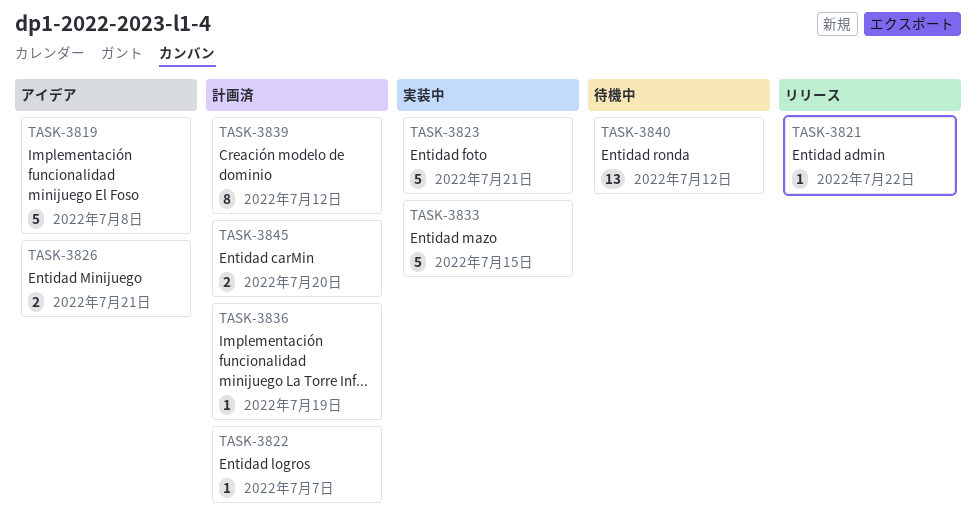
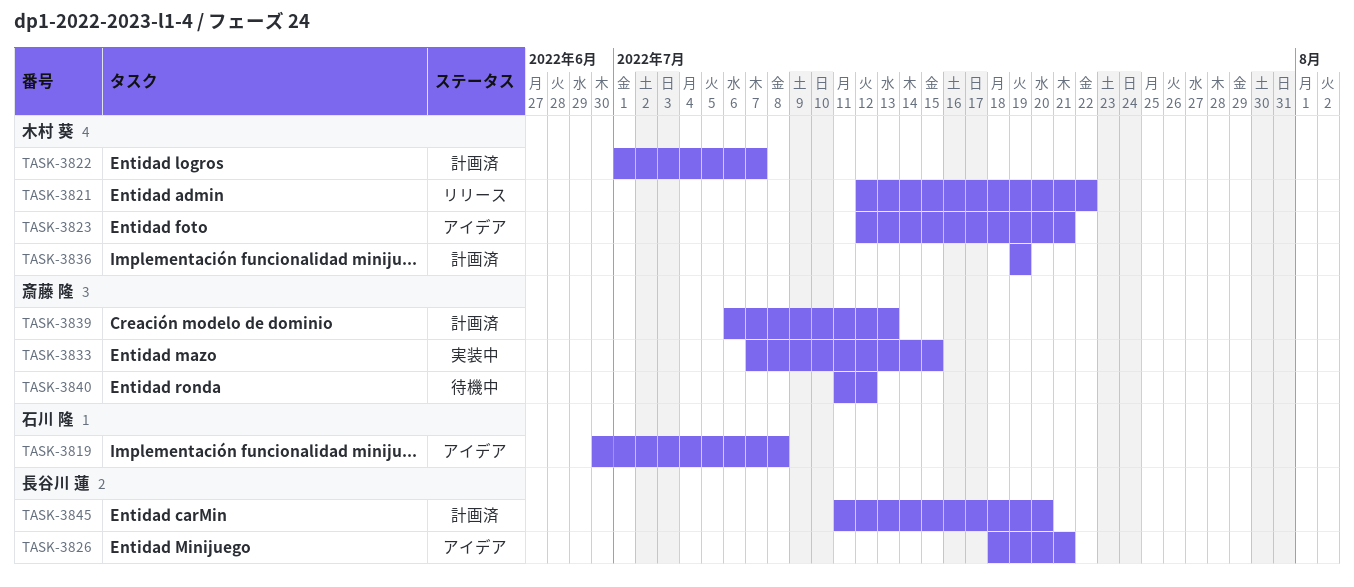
TASK-3823, status: 実装中 -> アイデア
TASK-3839, due: Jul 12 -> Jul 13

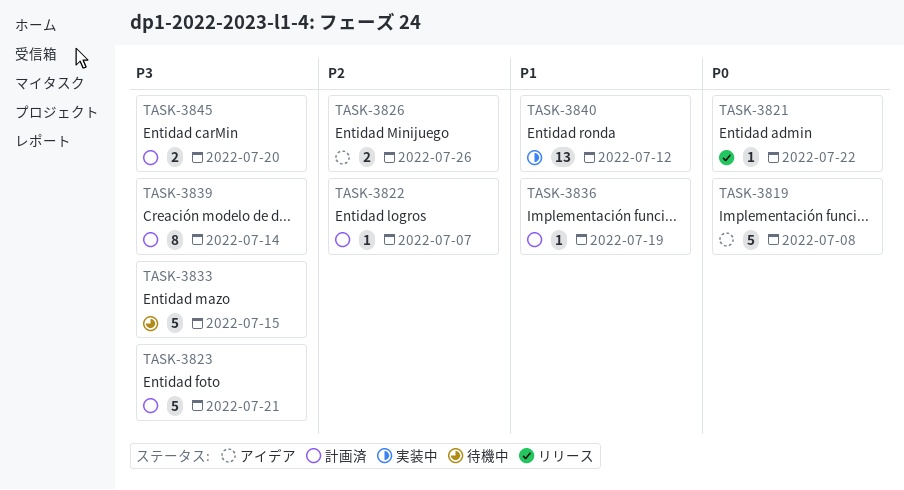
TASK-3823, status: アイデア -> 計画済
TASK-3826, due: Jul 21 -> Jul 26
TASK-3833, status: 実装中 -> 待機中
TASK-3839, due: Jul 13 -> Jul 14
TASK-3840, status: 待機中 -> 実装中

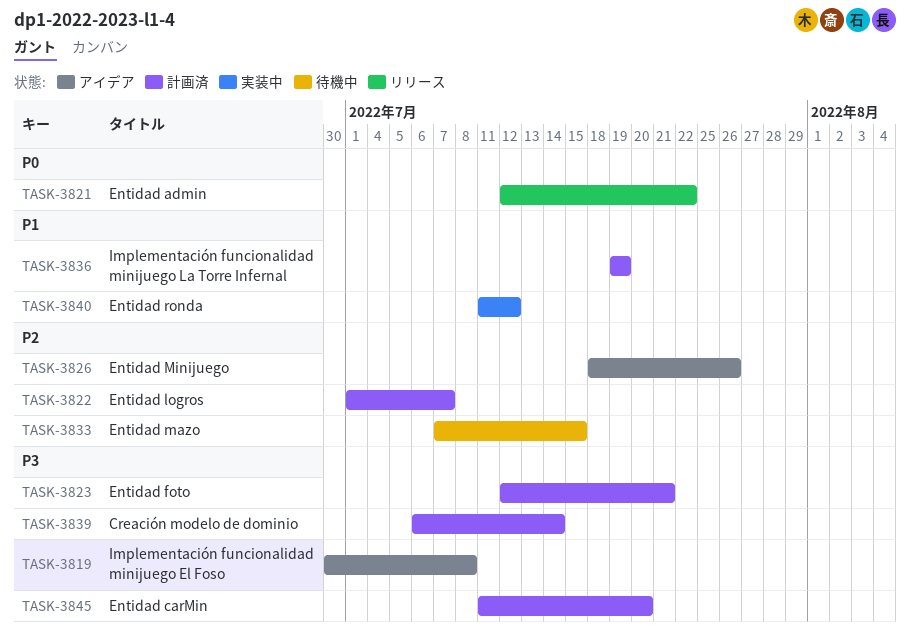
TASK-3819, priority: P0 -> P3
TASK-3833, priority: P3 -> P2

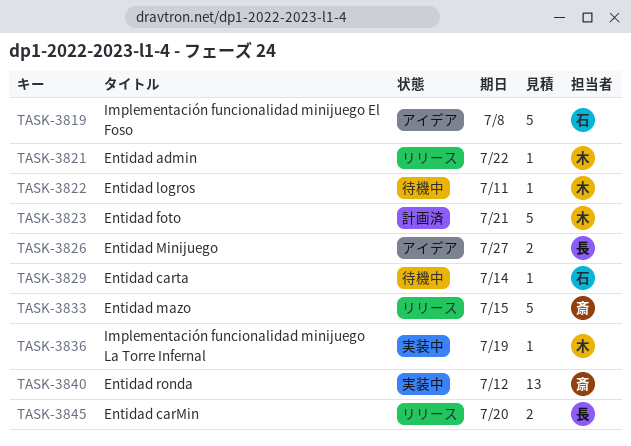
TASK-3822, status: 計画済 -> 待機中
TASK-3822, due: Jul 7 -> Jul 11
TASK-3826, due: Jul 26 -> Jul 27
TASK-3829: none -> present
TASK-3833, status: 待機中 -> リリース
TASK-3836, status: 計画済 -> 実装中
TASK-3839: present -> none
TASK-3845, status: 計画済 -> リリース

